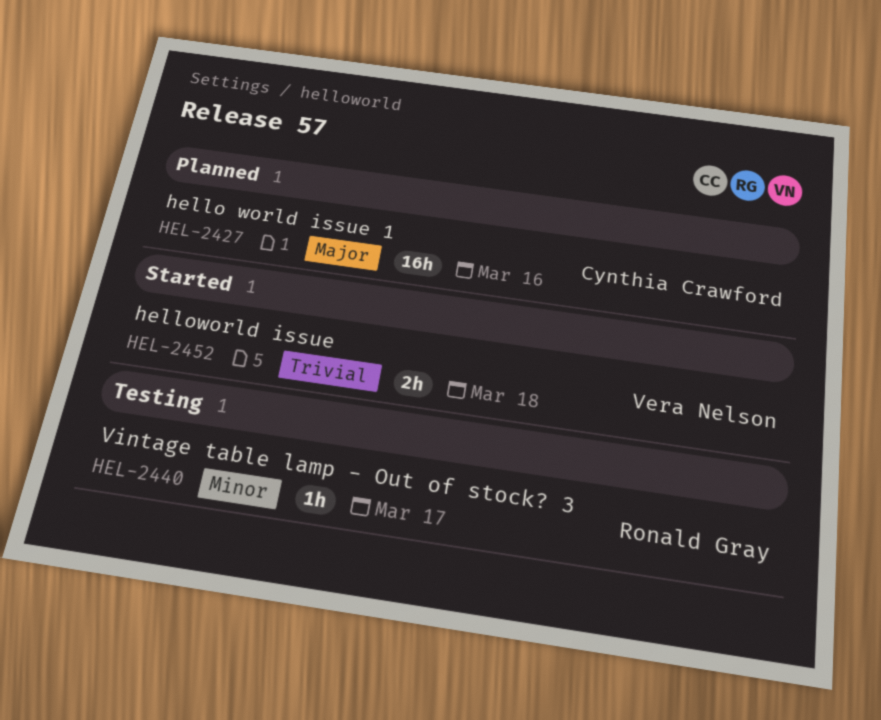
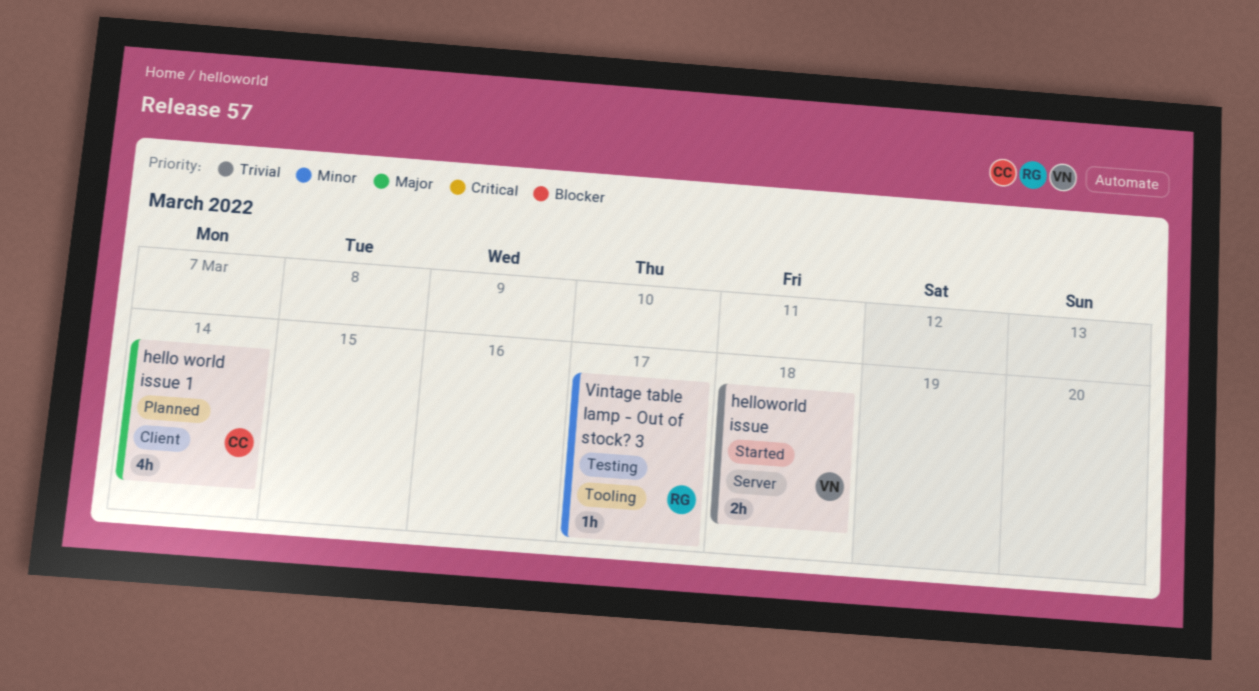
hello world issue 1, estimate: 16h -> 4h
hello world issue 1, due: Mar 16 -> Mar 14

